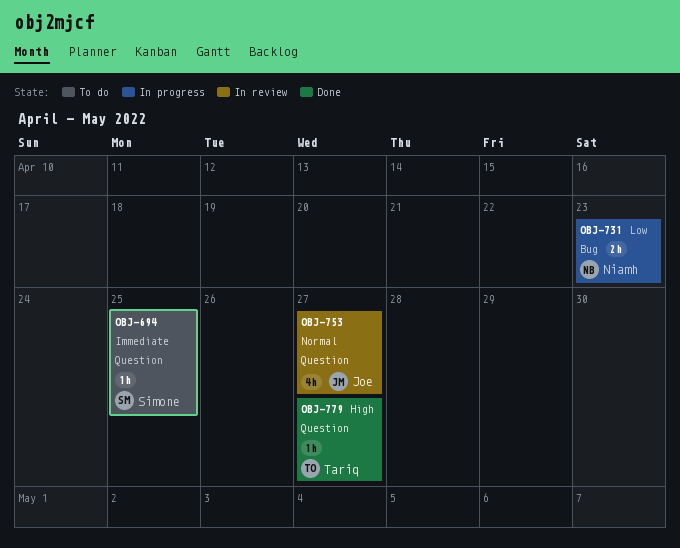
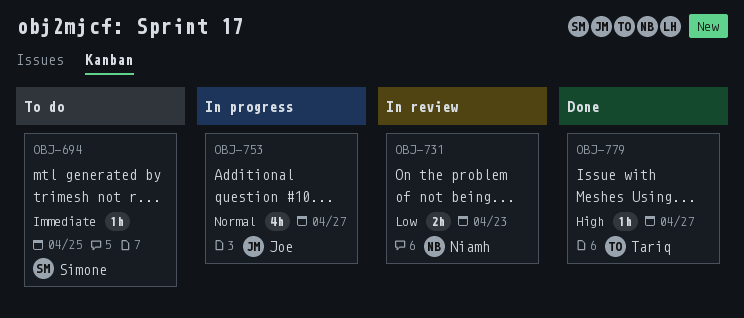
OBJ-731, status: In progress -> In review
OBJ-753, status: In review -> In progress

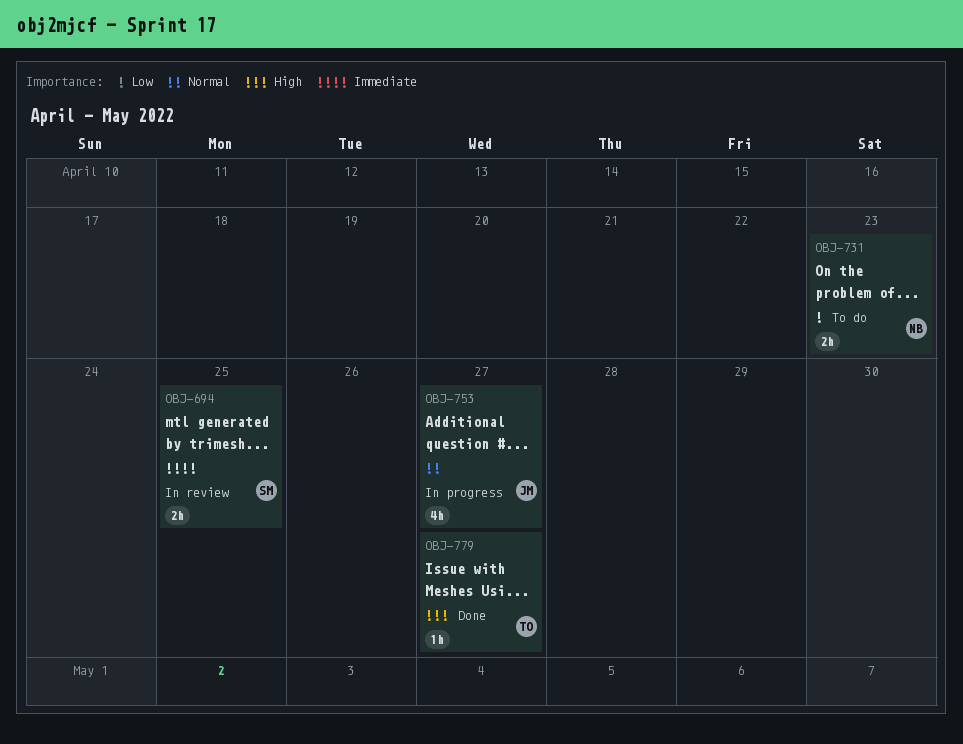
OBJ-694, status: To do -> In review
OBJ-694, estimate: 1h -> 2h
OBJ-731, status: In review -> To do

